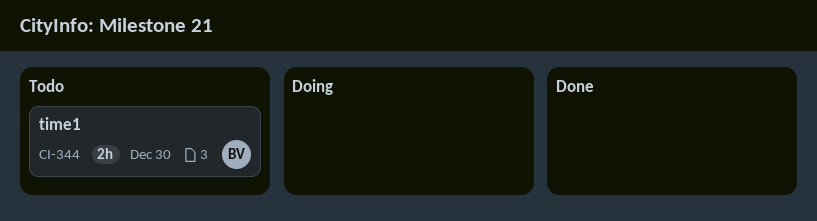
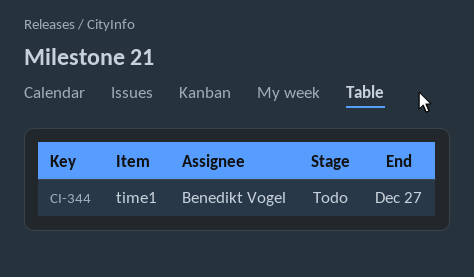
CI-344, due: Dec 30 -> Dec 27

